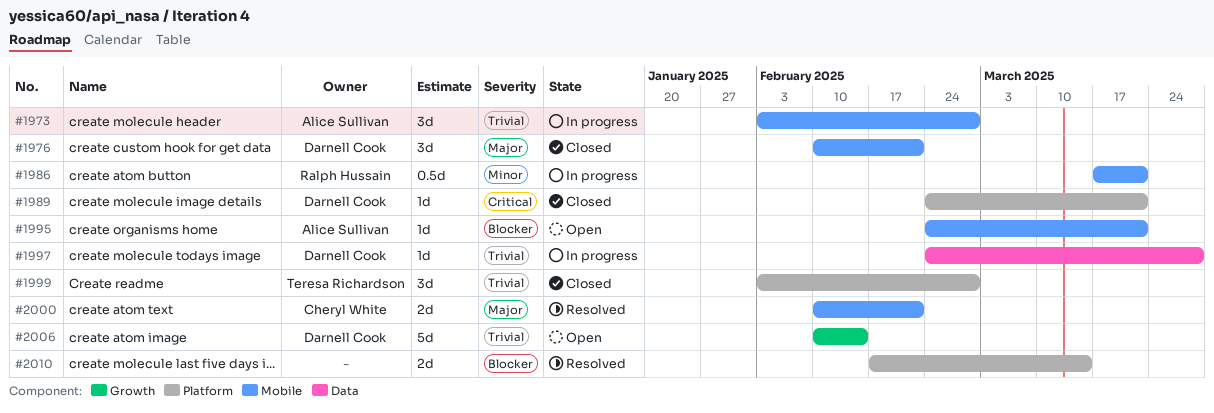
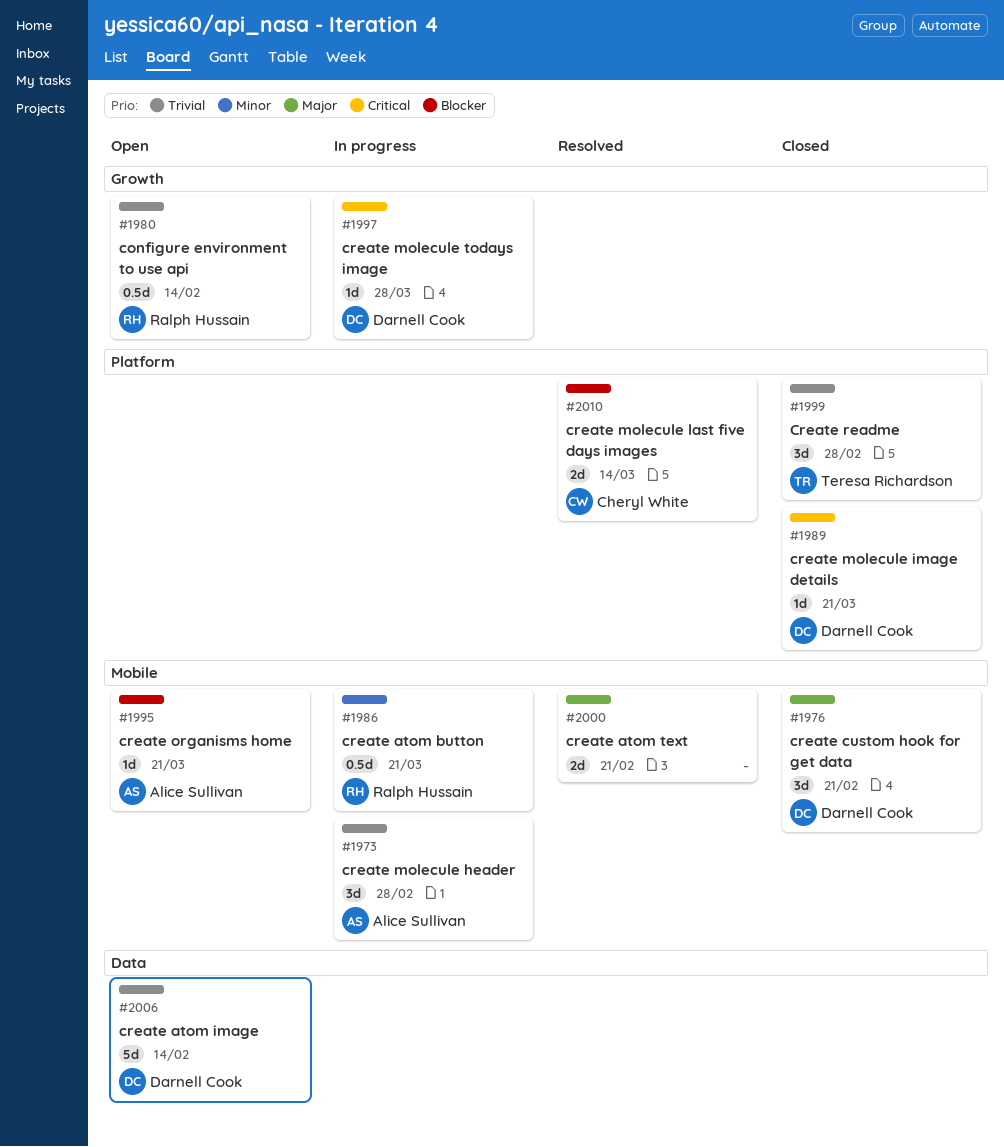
#1980: none -> present
#1997, priority: Trivial -> Critical
#1997, label: Data -> Growth
#2000, owner: Cheryl White -> none
#2006, label: Growth -> Data
#2010, owner: none -> Cheryl White

